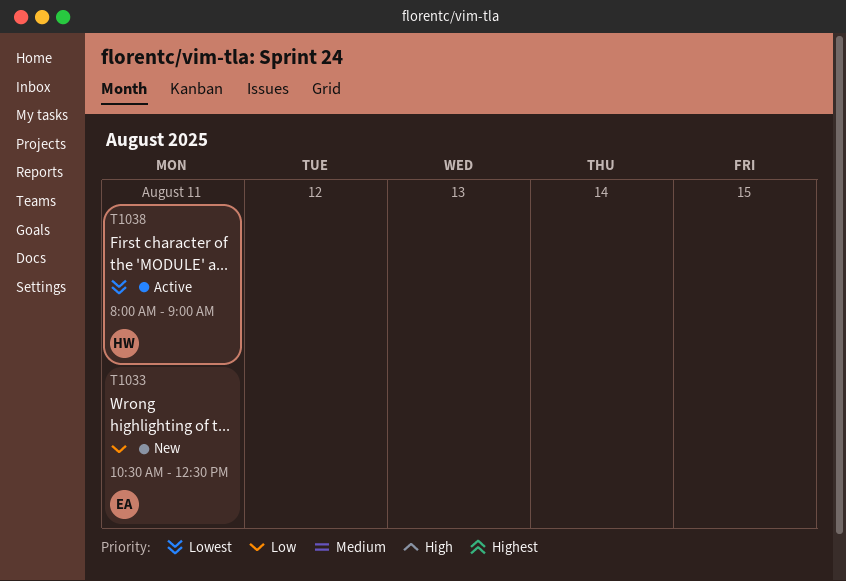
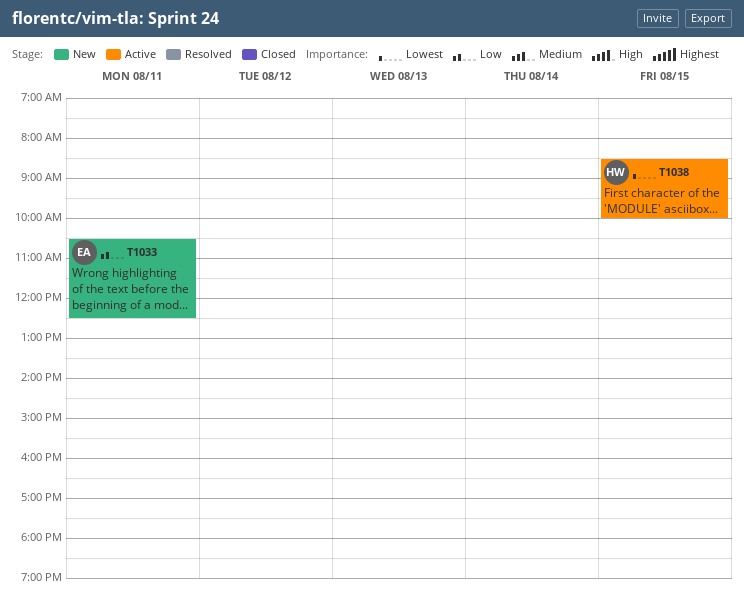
T1038, day: Aug 11 -> Aug 15
T1038, begins: 08:00 -> 08:30
T1038, ends: 09:00 -> 10:00

